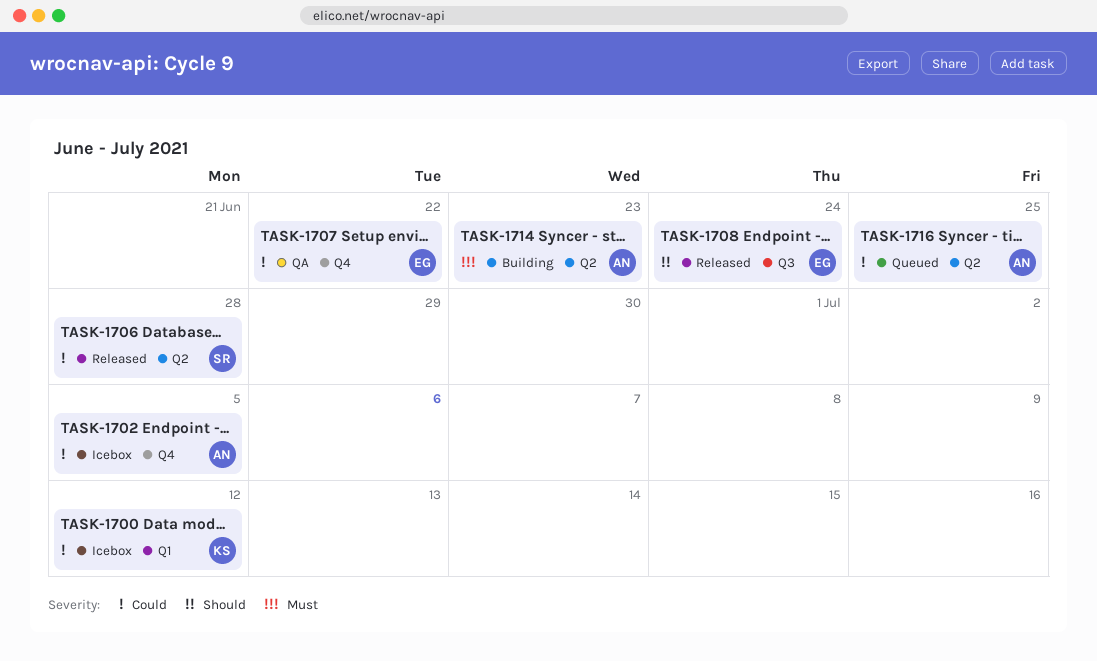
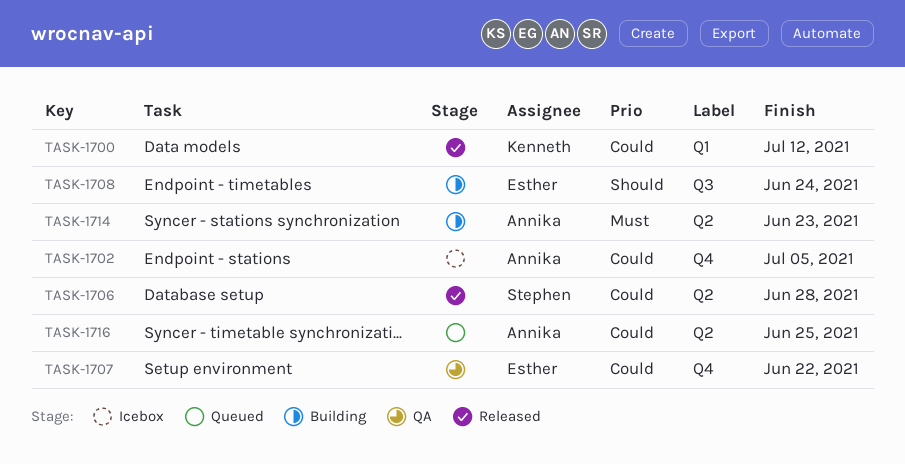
TASK-1700, status: Icebox -> Released
TASK-1708, status: Released -> Building

